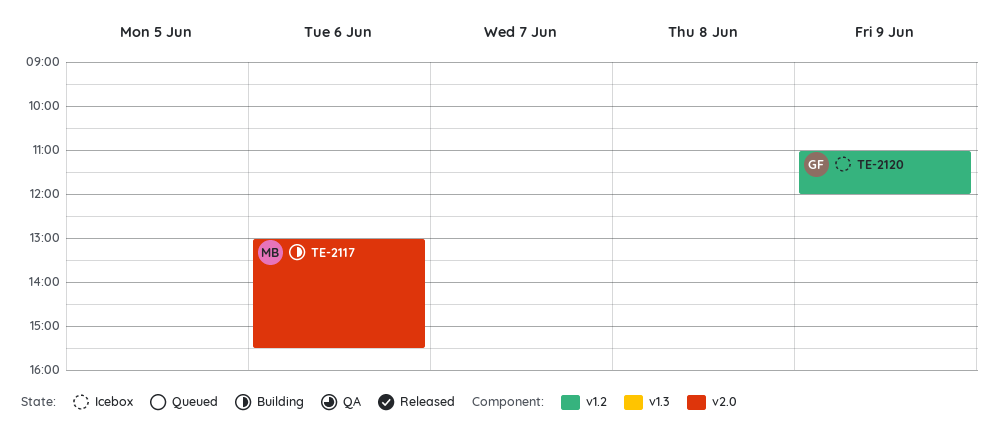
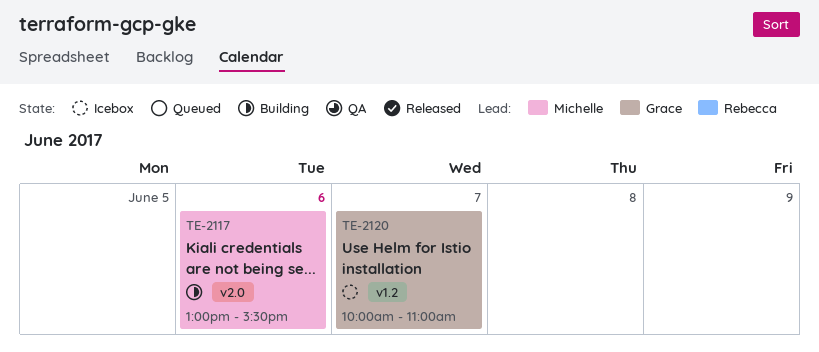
TE-2120, day: Jun 9 -> Jun 7
TE-2120, begins: 11:00 -> 10:00
TE-2120, ends: 12:00 -> 11:00

